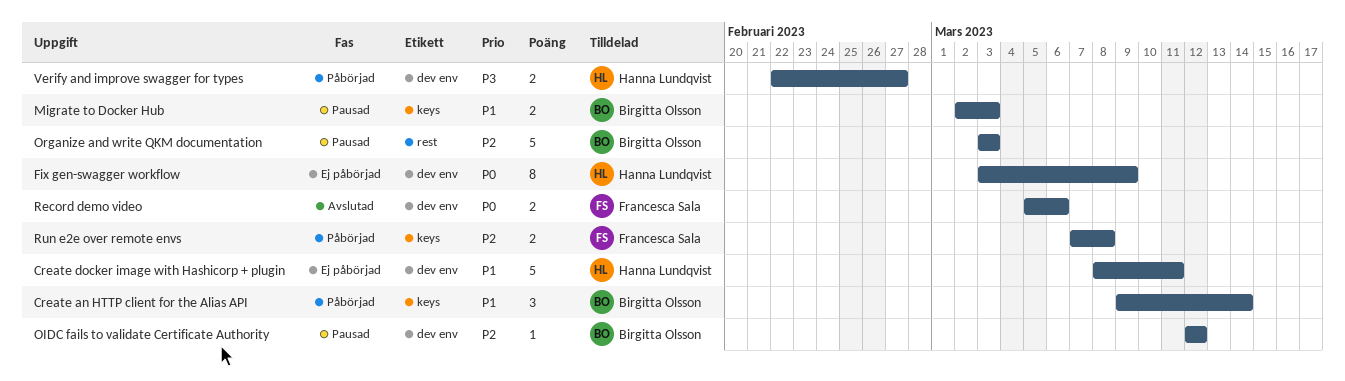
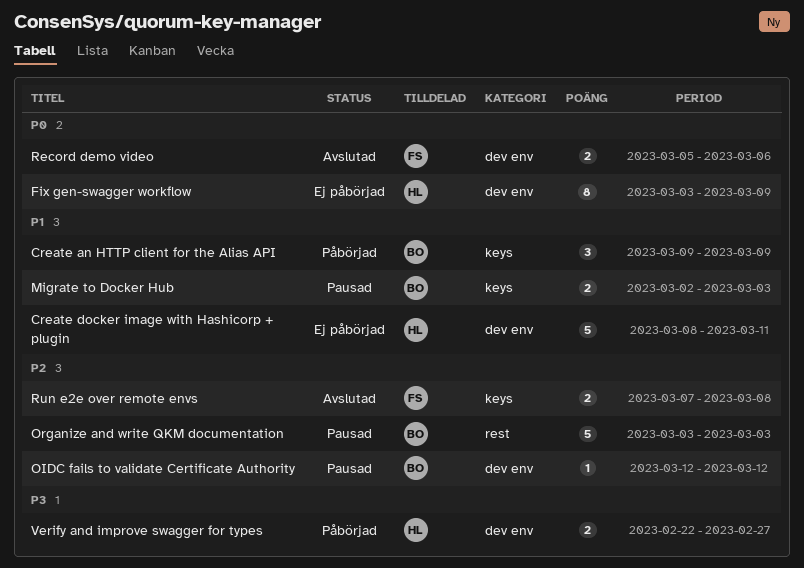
Create an HTTP client for the Alias API, due: Mar 14 -> Mar 9
Run e2e over remote envs, status: Påbörjad -> Avslutad

